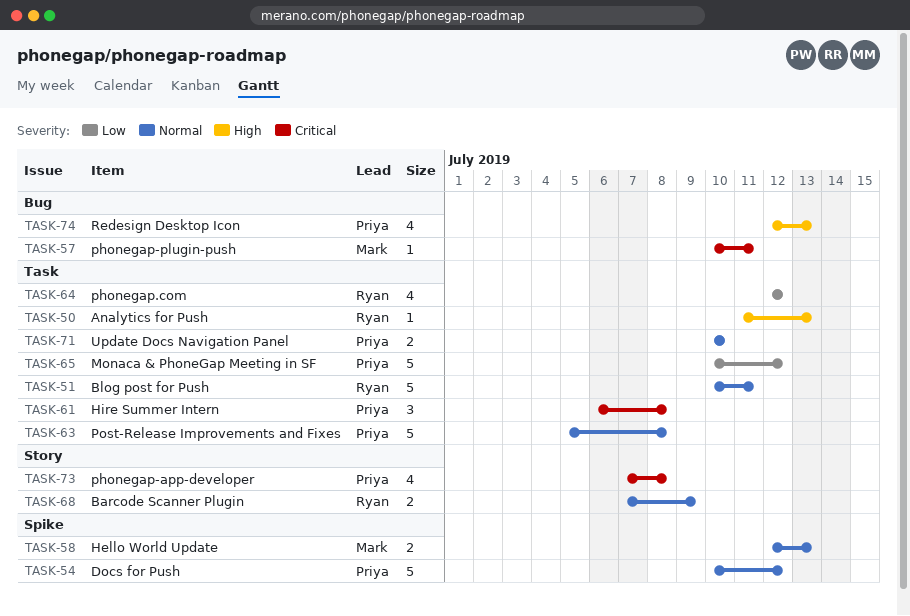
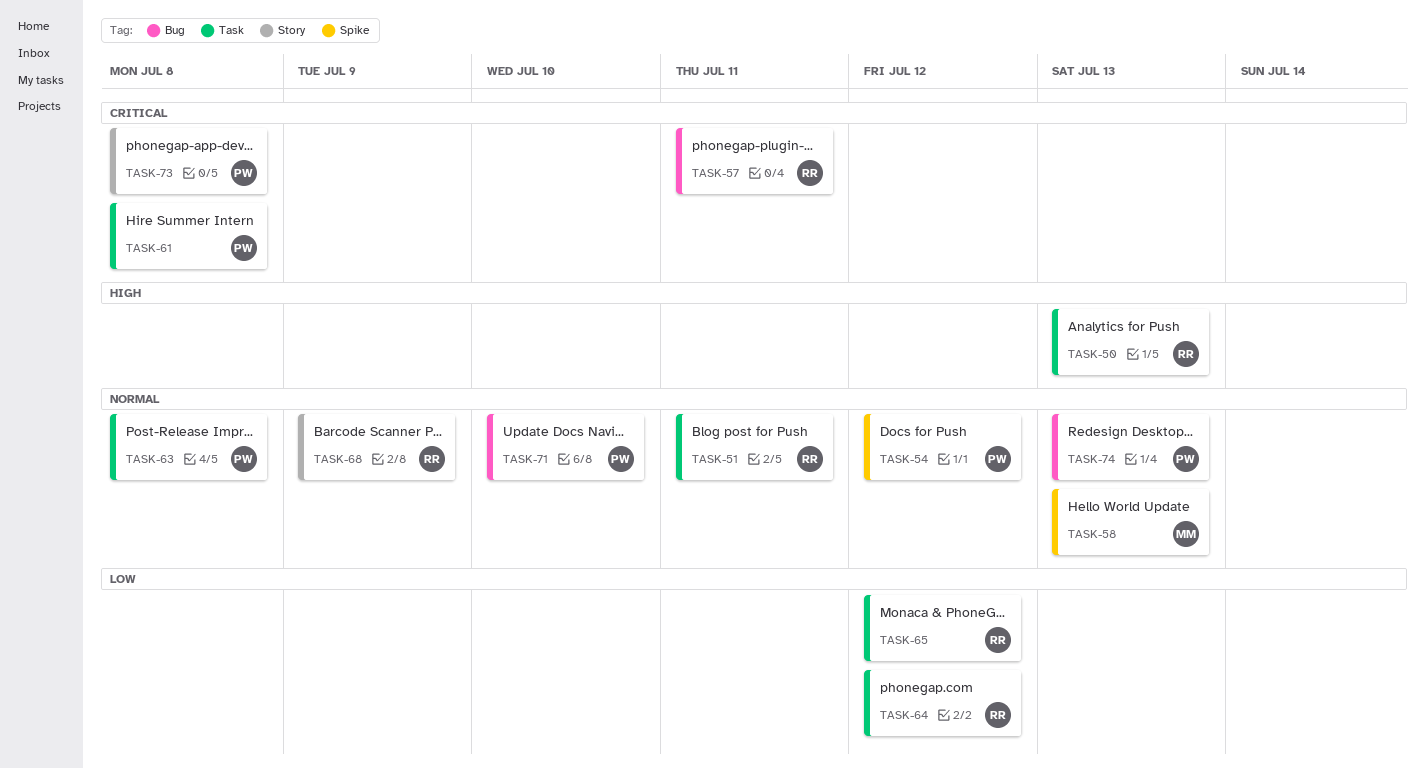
TASK-57, owner: Mark -> Ryan
TASK-65, owner: Priya -> Ryan
TASK-71, label: Task -> Bug
TASK-74, priority: High -> Normal

